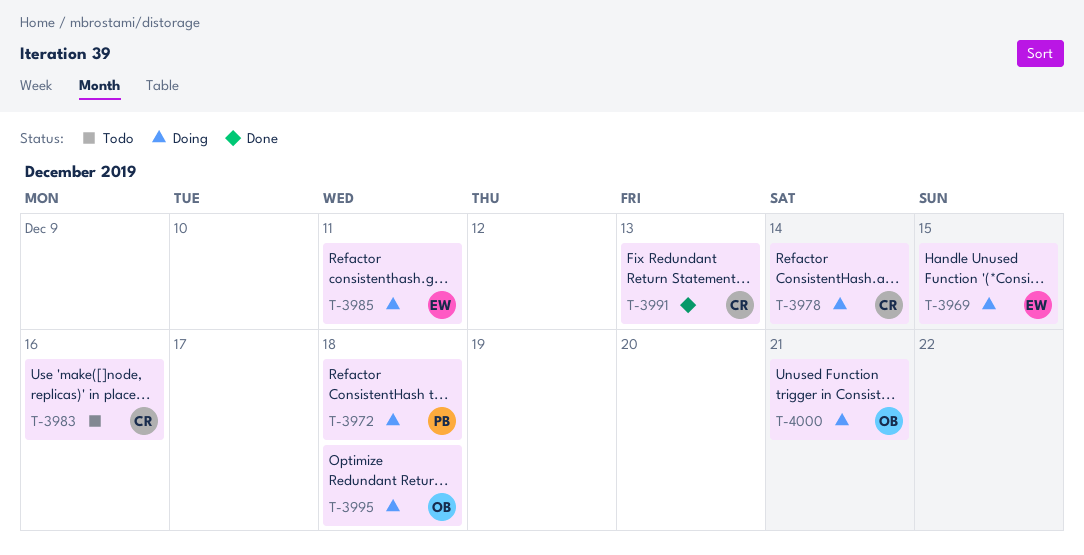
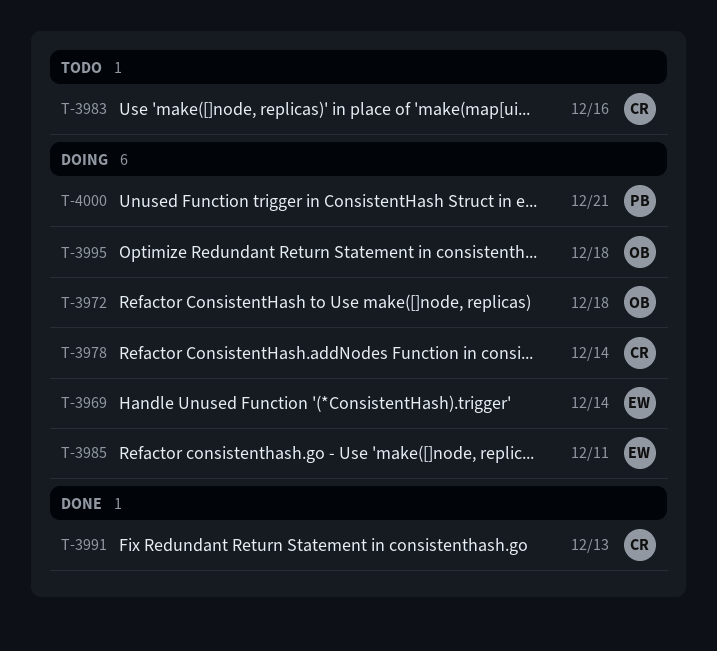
T-3969, due: Dec 15 -> Dec 14
T-3972, owner: PB -> OB
T-4000, owner: OB -> PB

